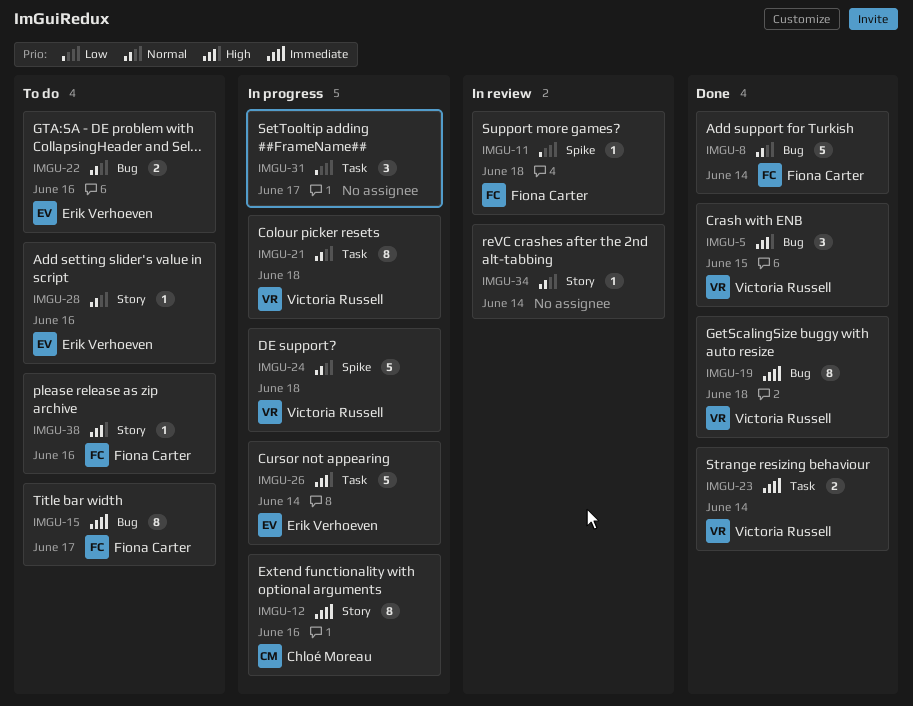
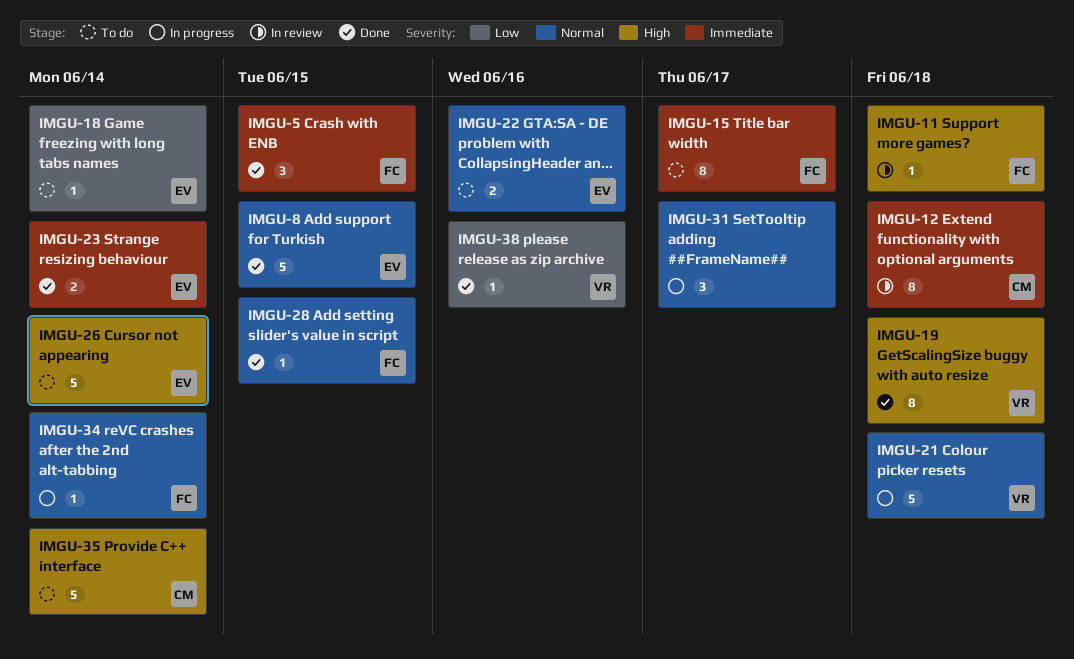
IMGU-5, owner: Victoria Russell -> Fiona Carter
IMGU-5, priority: High -> Immediate
IMGU-8, owner: Fiona Carter -> Erik Verhoeven
IMGU-8, due: Jun 14 -> Jun 15
IMGU-11, priority: Low -> High
IMGU-12, status: In progress -> In review
IMGU-12, due: Jun 16 -> Jun 18
IMGU-18: none -> present
IMGU-19, priority: Immediate -> High
IMGU-21, estimate: 8 -> 5
IMGU-23, owner: Victoria Russell -> Erik Verhoeven
IMGU-24: present -> none
IMGU-26, status: In progress -> To do
IMGU-28, status: To do -> Done
IMGU-28, owner: Erik Verhoeven -> Fiona Carter
IMGU-28, due: Jun 16 -> Jun 15
IMGU-31, priority: Low -> Normal
IMGU-34, status: In review -> In progress
IMGU-34, owner: none -> Fiona Carter
IMGU-35: none -> present
IMGU-38, status: To do -> Done
IMGU-38, owner: Fiona Carter -> Victoria Russell
IMGU-38, priority: High -> Low

